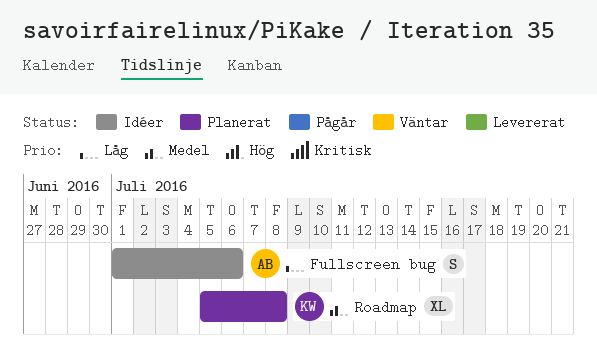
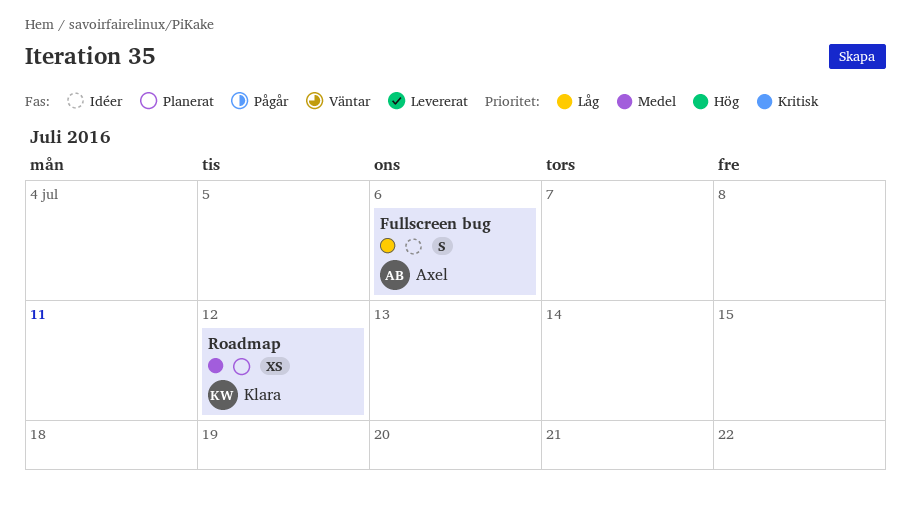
Roadmap, estimate: XL -> XS
Roadmap, due: Jul 8 -> Jul 12

